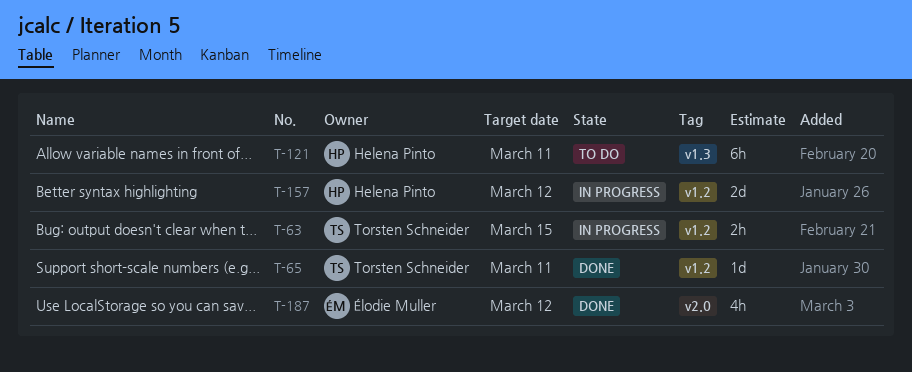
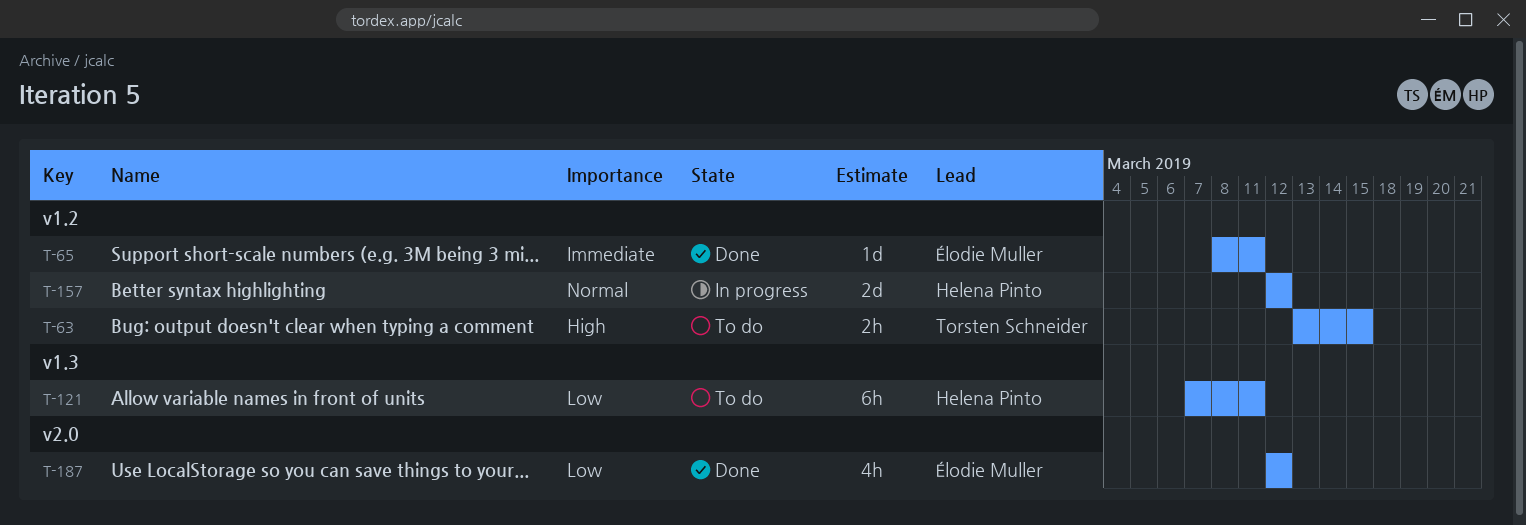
T-63, status: In progress -> To do
T-65, owner: Torsten Schneider -> Élodie Muller

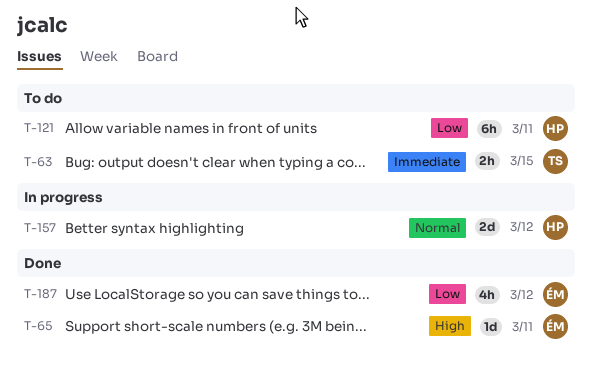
T-63, priority: High -> Immediate
T-65, priority: Immediate -> High

